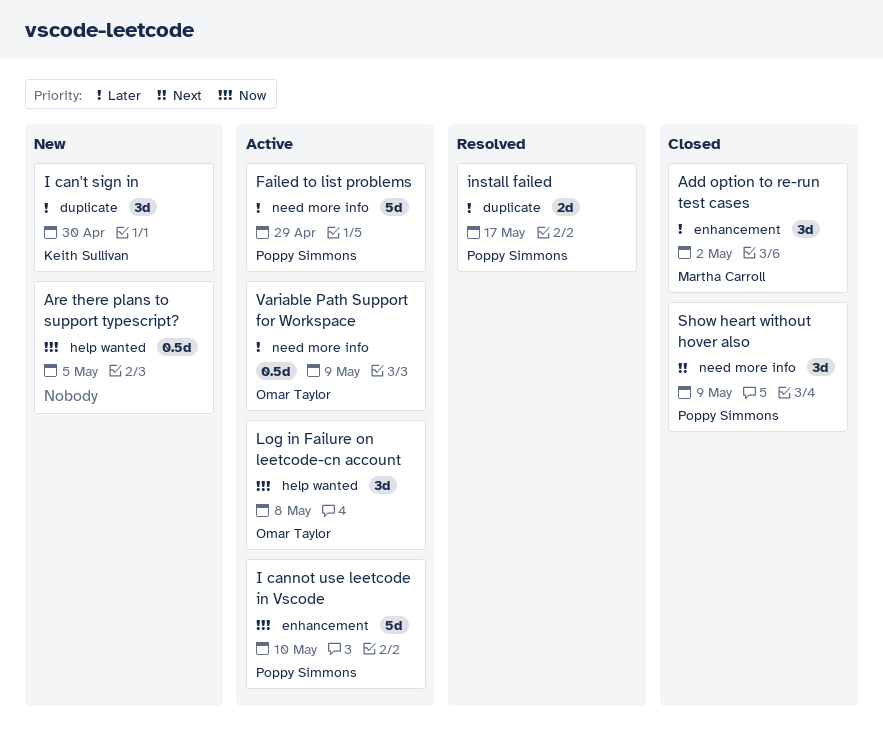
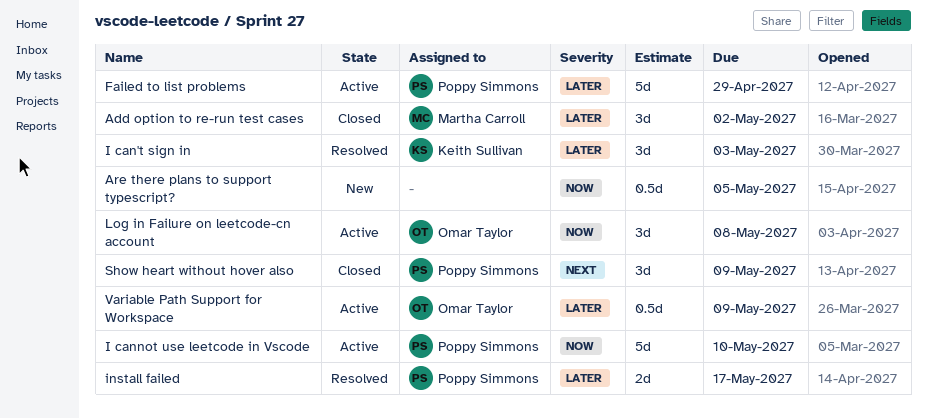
I can't sign in, status: New -> Resolved
I can't sign in, due: Apr 30 -> May 3

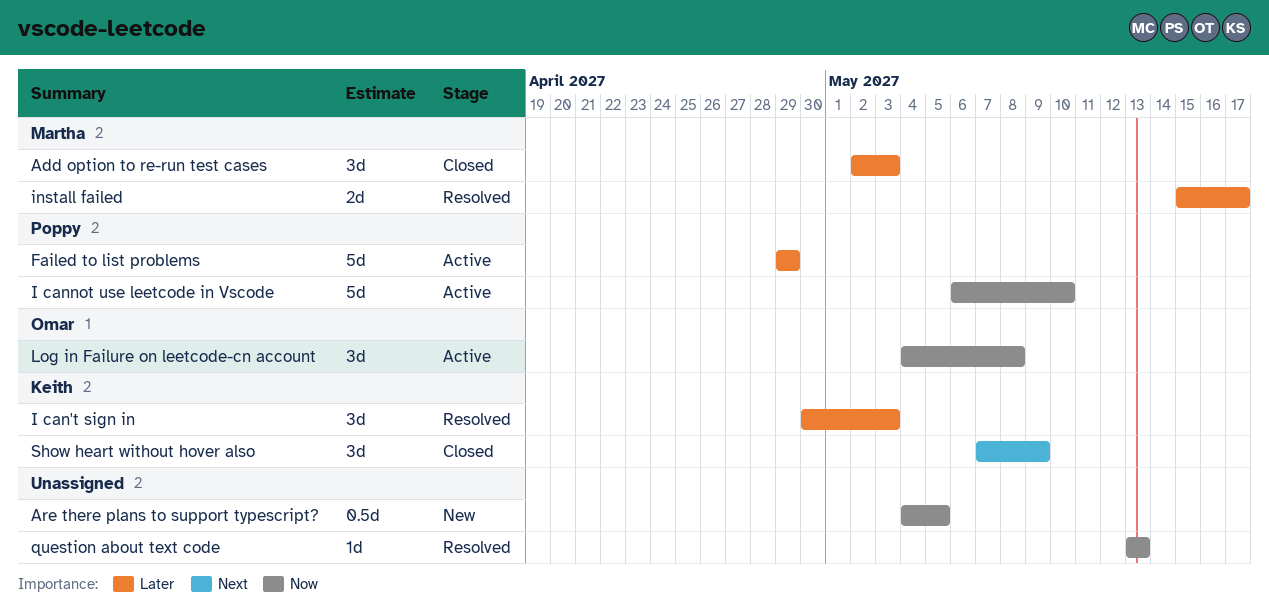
Add option to re-run test cases, due: May 2 -> May 3
install failed, owner: Poppy Simmons -> Martha Carroll
question about text code: none -> present
Show heart without hover also, owner: Poppy Simmons -> Keith Sullivan
Variable Path Support for Workspace: present -> none

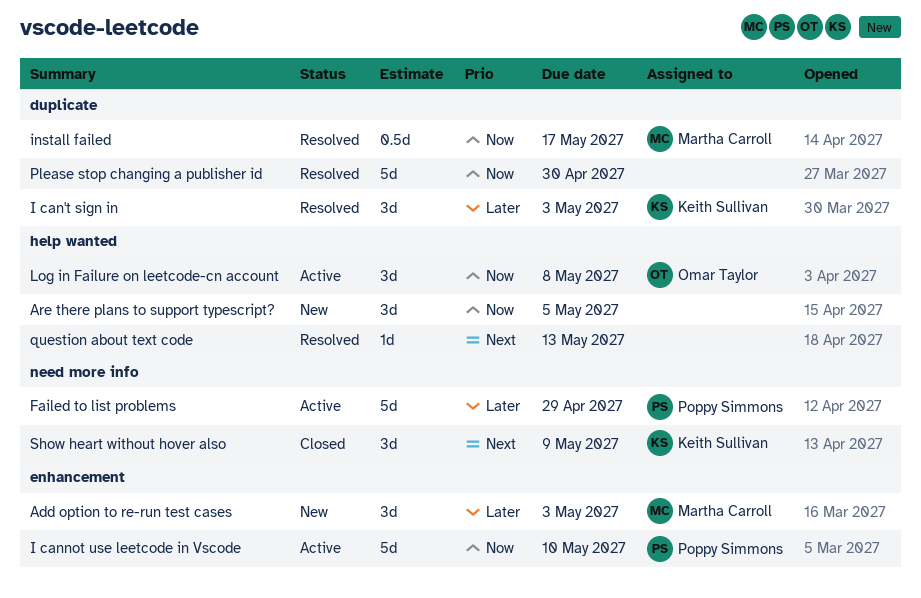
Add option to re-run test cases, status: Closed -> New
Are there plans to support typescript?, estimate: 0.5d -> 3d
install failed, priority: Later -> Now
install failed, estimate: 2d -> 0.5d
Please stop changing a publisher id: none -> present
question about text code, priority: Now -> Next

